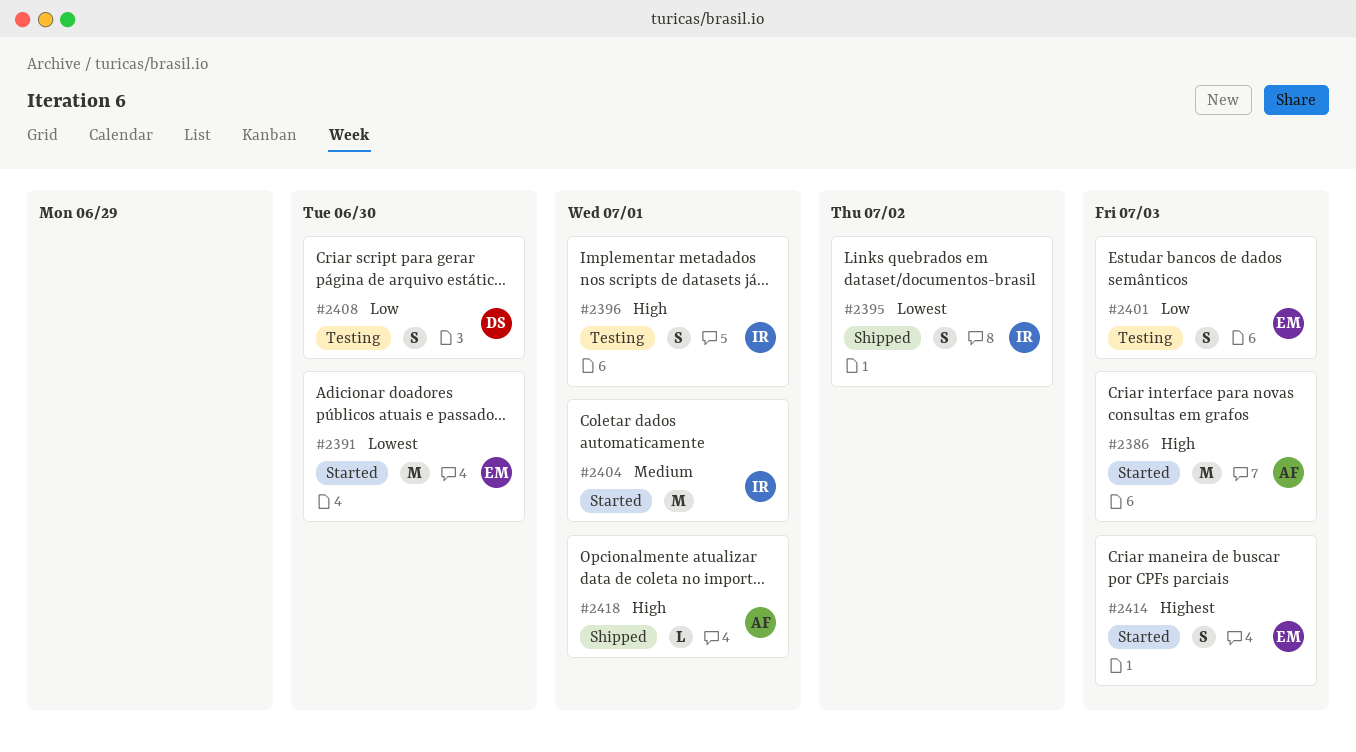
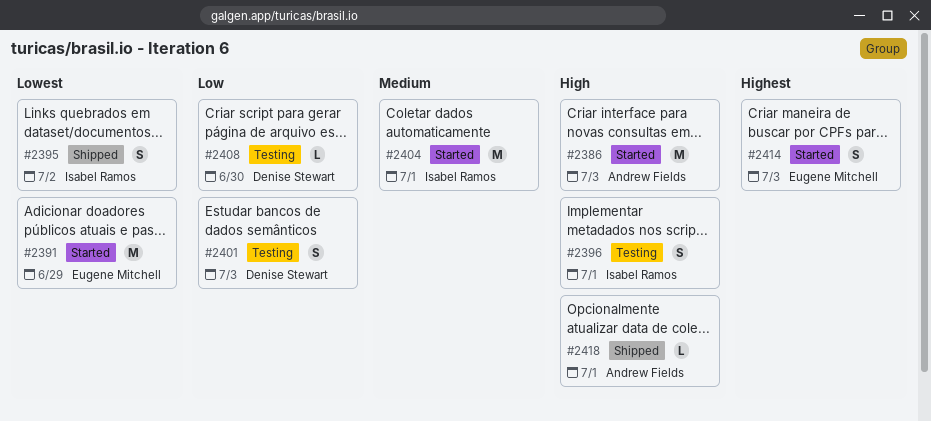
#2391, due: Jun 30 -> Jun 29
#2401, owner: Eugene Mitchell -> Denise Stewart
#2408, estimate: S -> L

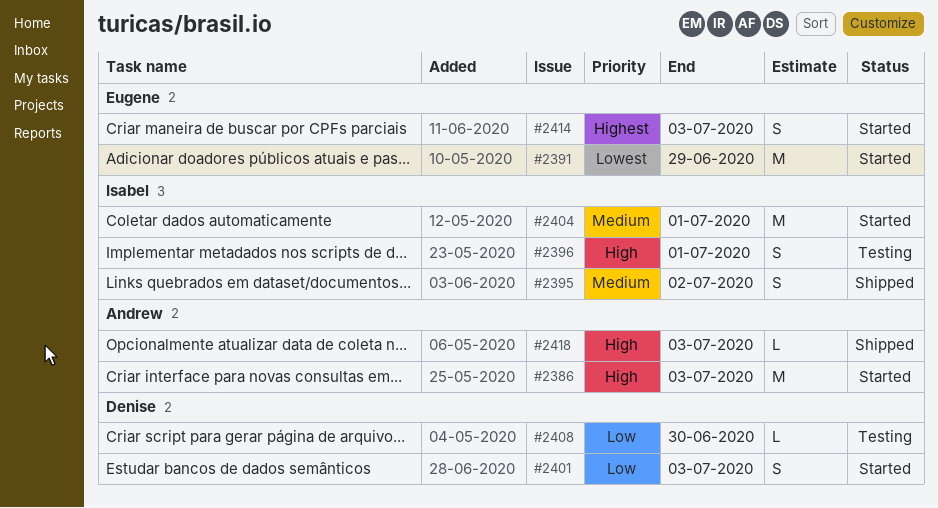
#2395, priority: Lowest -> Medium
#2401, status: Testing -> Started
#2418, due: Jul 1 -> Jul 3

